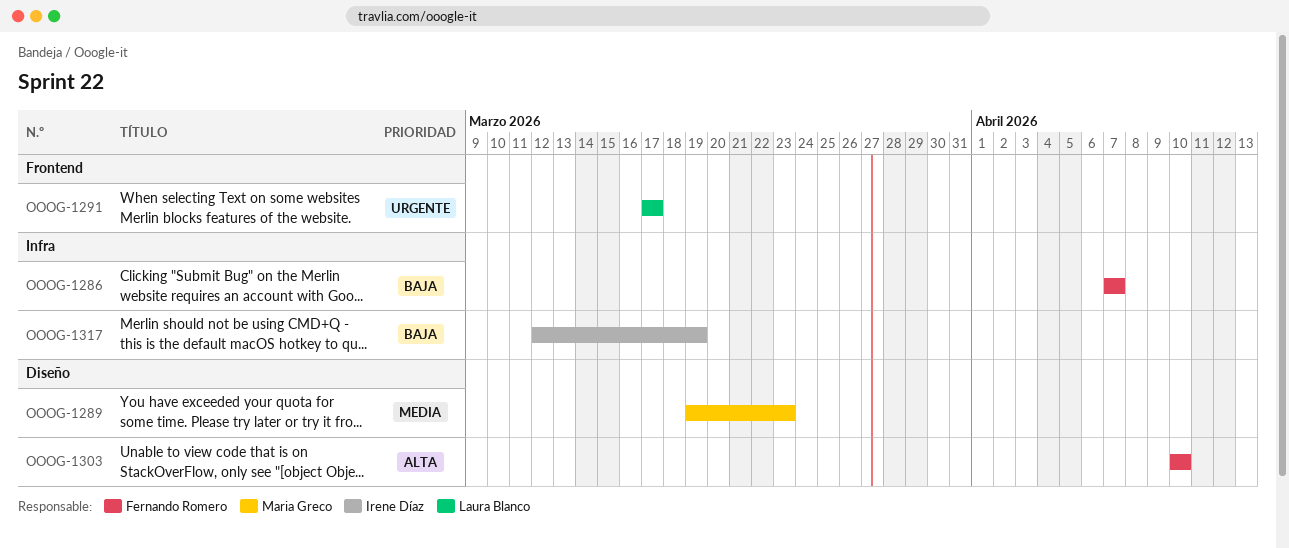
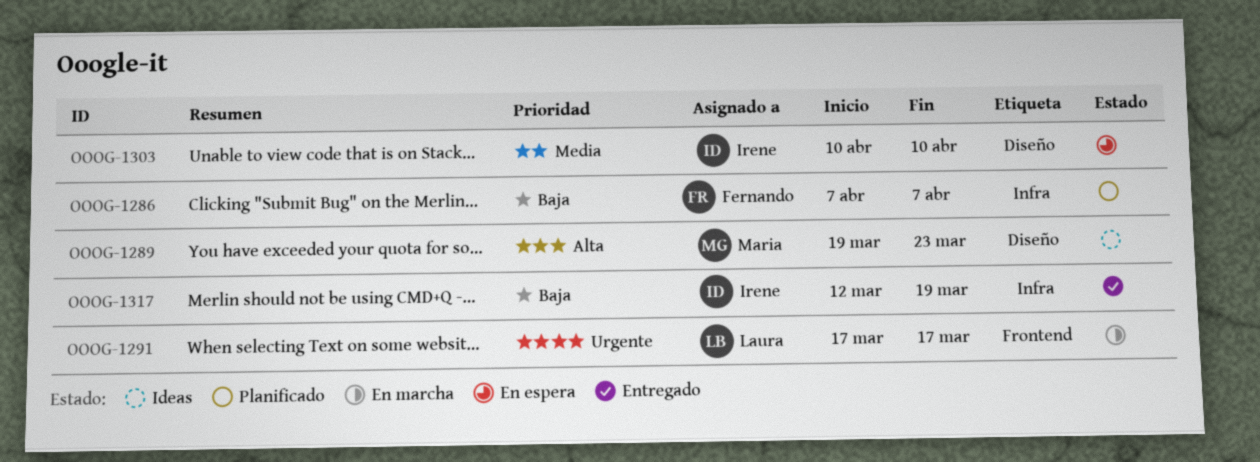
OOOG-1289, priority: Media -> Alta
OOOG-1303, owner: Fernando Romero -> Irene Díaz
OOOG-1303, priority: Alta -> Media

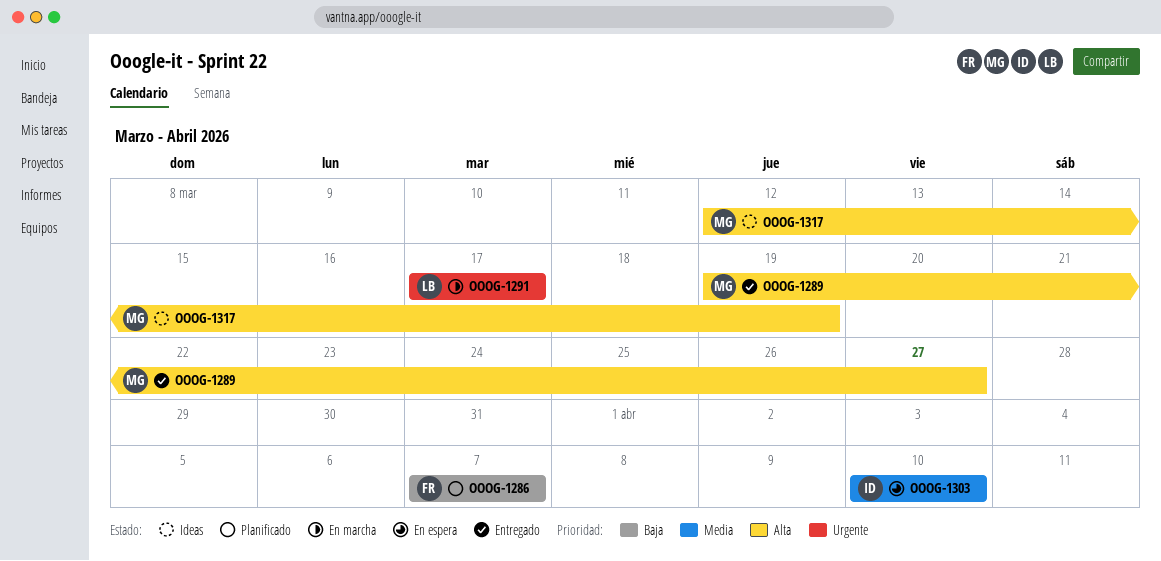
OOOG-1289, status: Ideas -> Entregado
OOOG-1289, due: Mar 23 -> Mar 27
OOOG-1317, status: Entregado -> Ideas
OOOG-1317, owner: Irene -> Maria
OOOG-1317, priority: Baja -> Alta

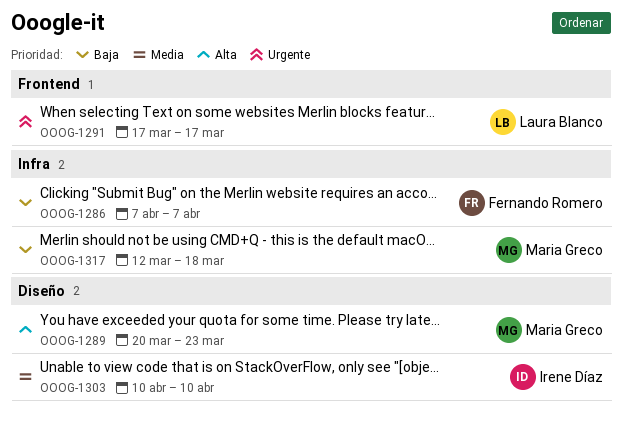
OOOG-1289, start: Mar 19 -> Mar 20
OOOG-1289, due: Mar 27 -> Mar 23
OOOG-1317, priority: Alta -> Baja
OOOG-1317, due: Mar 19 -> Mar 18

